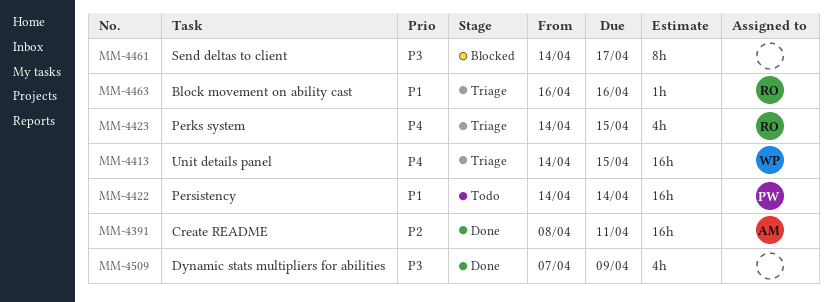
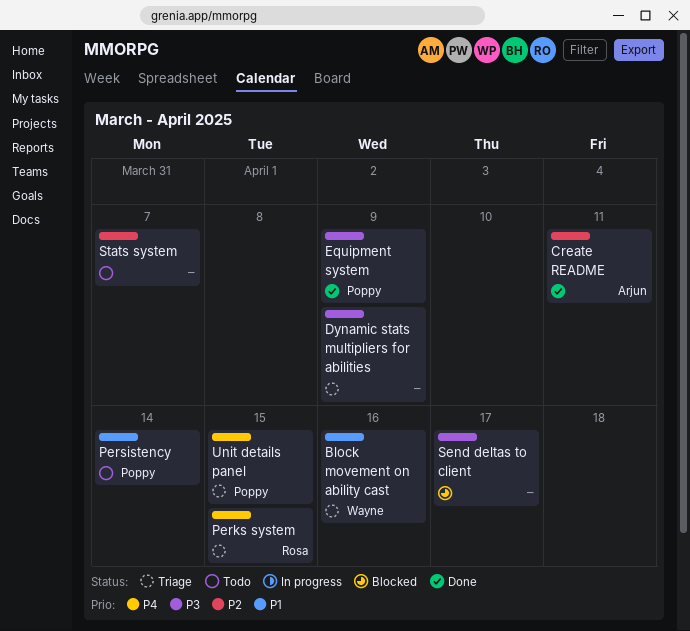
Block movement on ability cast, owner: Rosa -> Wayne
Dynamic stats multipliers for abilities, status: Done -> Triage
Equipment system: none -> present
Stats system: none -> present
Unit details panel, owner: Wayne -> Poppy

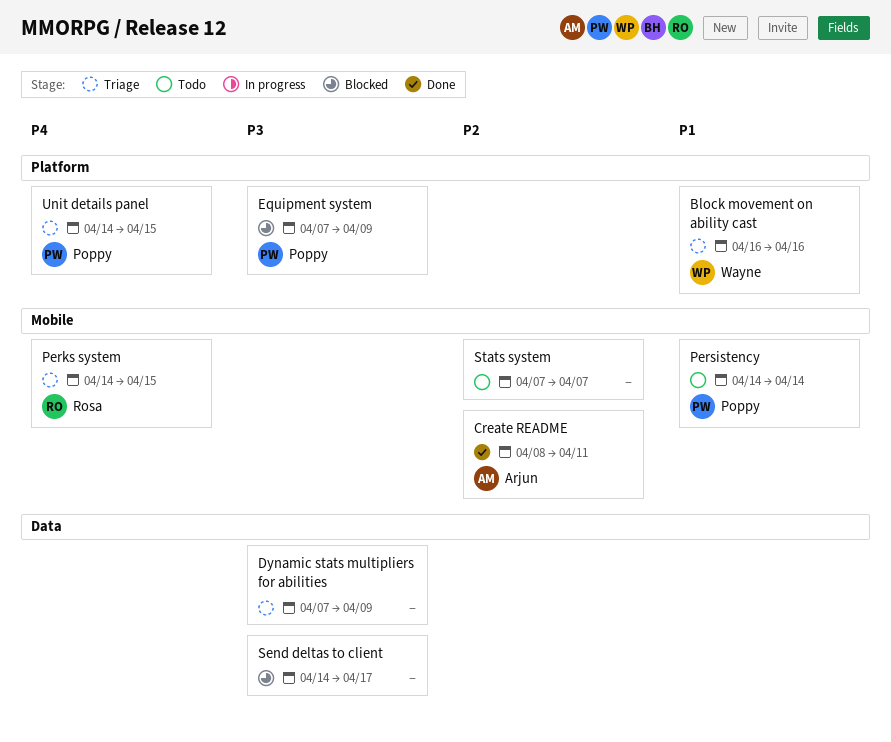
Equipment system, status: Done -> Blocked

